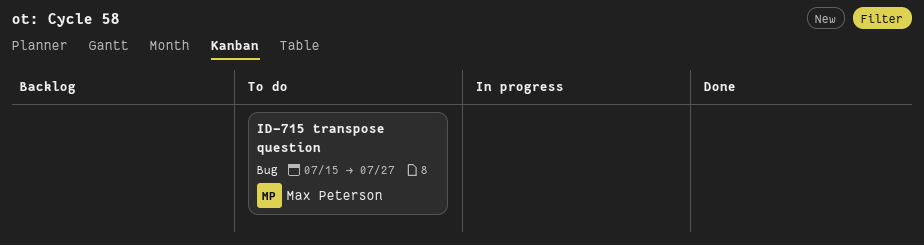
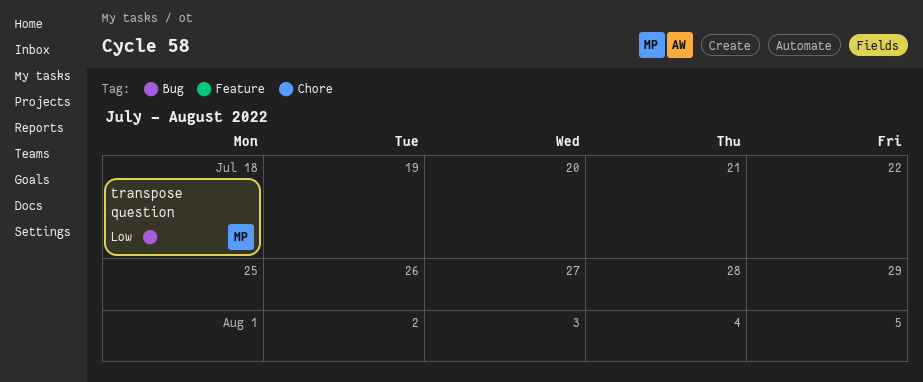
transpose question, due: Jul 27 -> Jul 18

